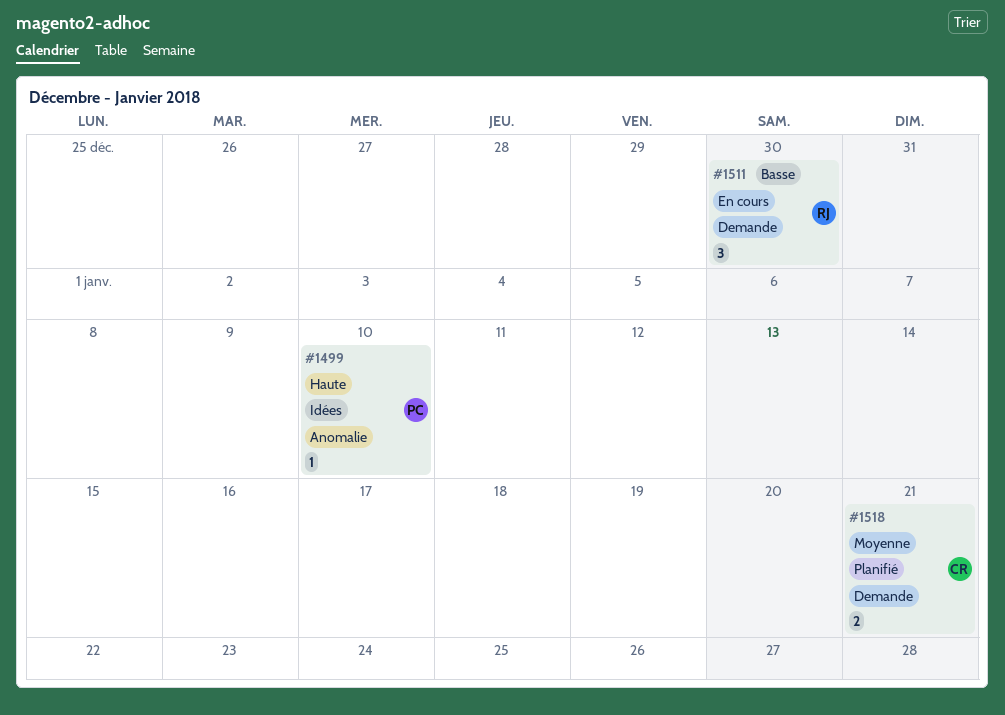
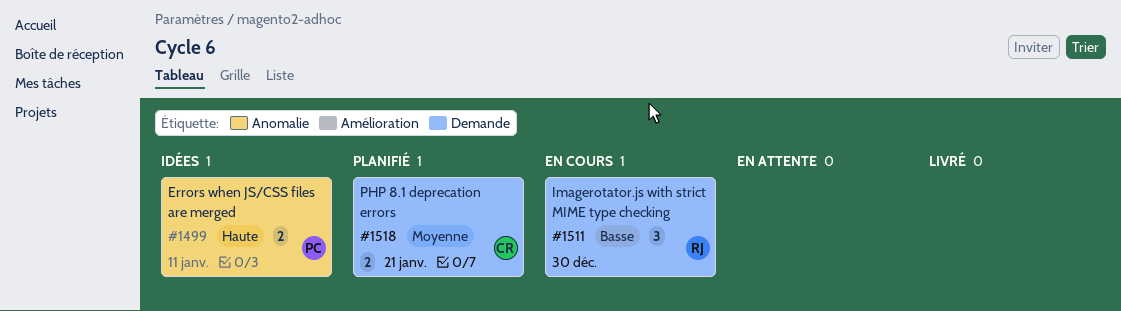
#1499, estimate: 1 -> 2
#1499, due: Jan 10 -> Jan 11

